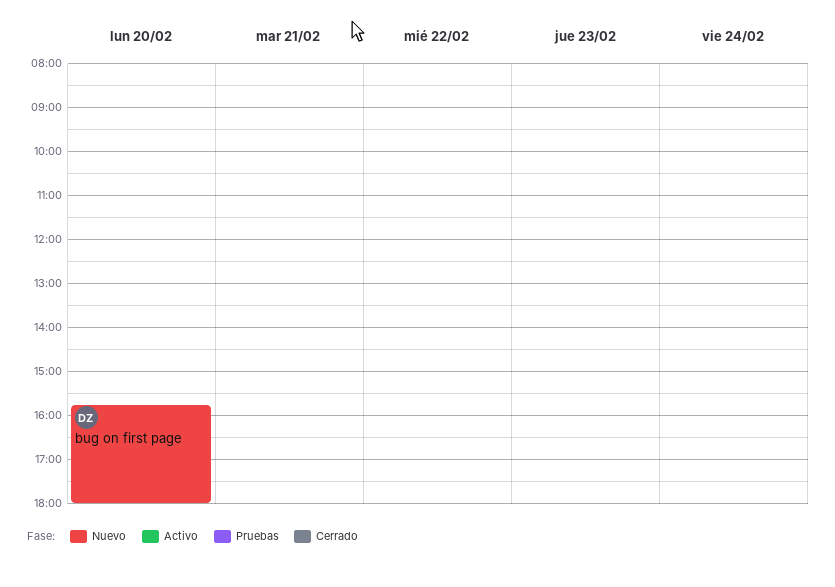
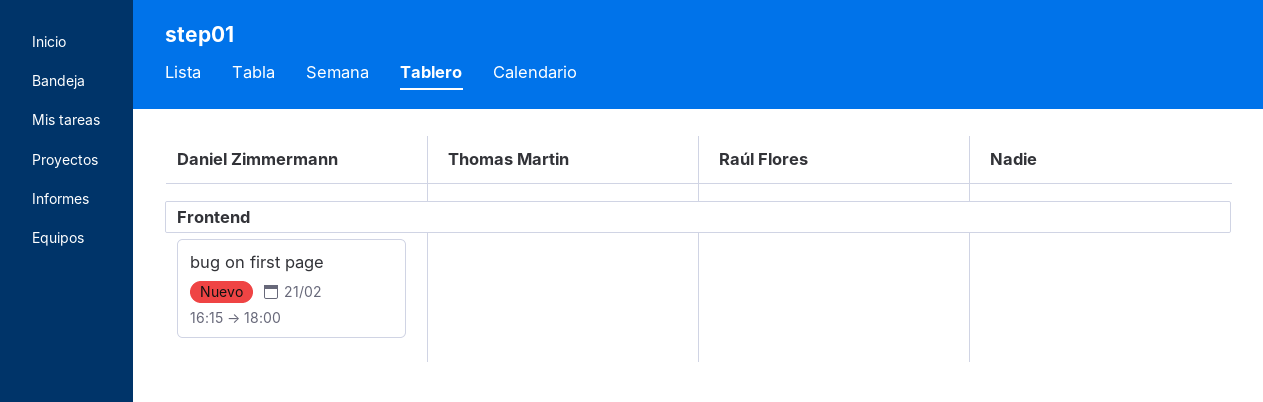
bug on first page, day: Feb 20 -> Feb 21
bug on first page, begins: 15:45 -> 16:15

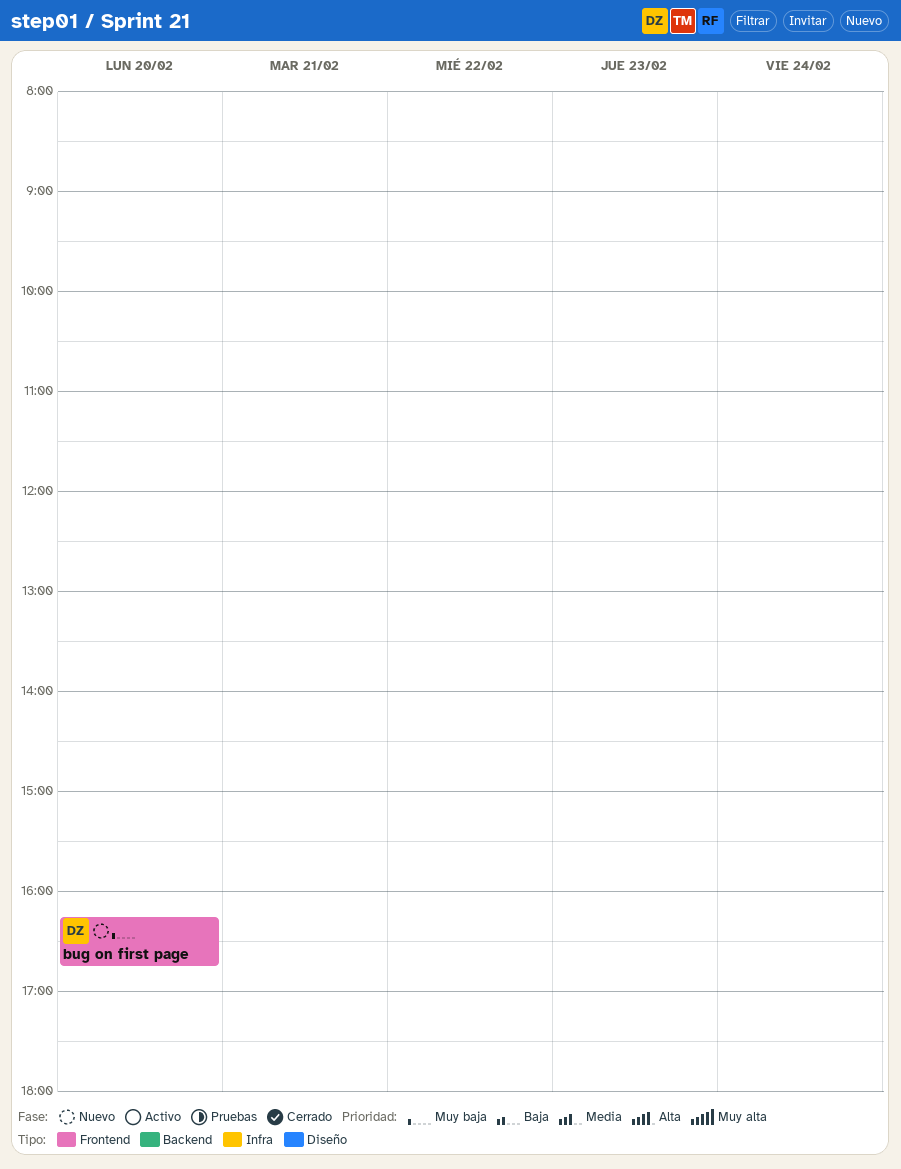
bug on first page, day: Feb 21 -> Feb 20
bug on first page, ends: 18:00 -> 16:45

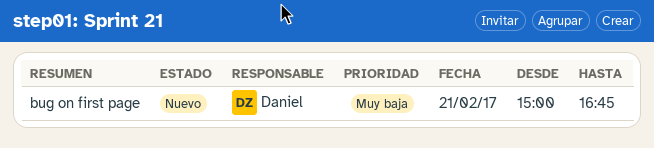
bug on first page, day: Feb 20 -> Feb 21
bug on first page, begins: 16:15 -> 15:00

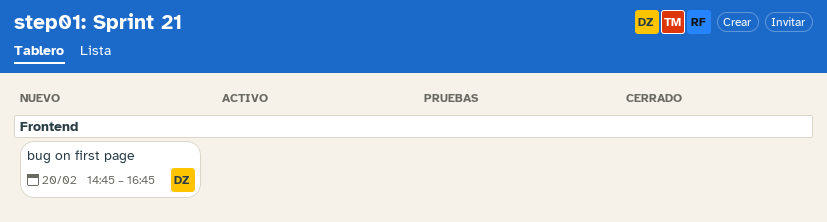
bug on first page, day: Feb 21 -> Feb 20
bug on first page, begins: 15:00 -> 14:45

